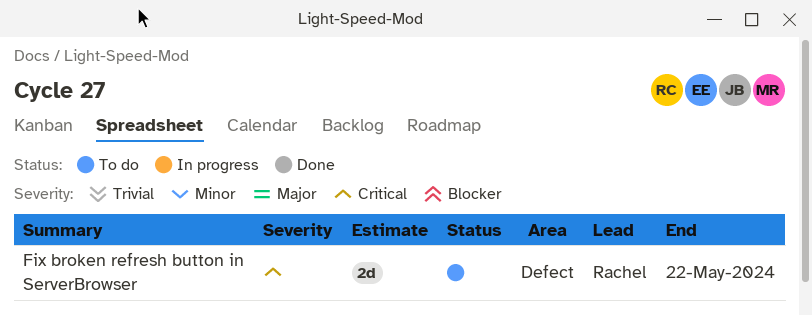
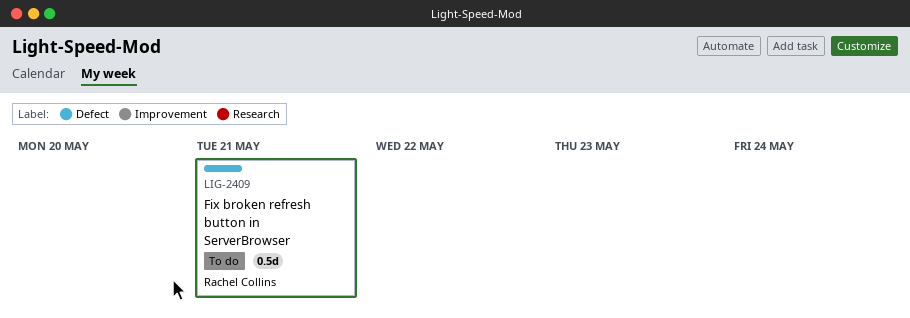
Fix broken refresh button in ServerBrowser, estimate: 2d -> 0.5d
Fix broken refresh button in ServerBrowser, due: May 22 -> May 21

